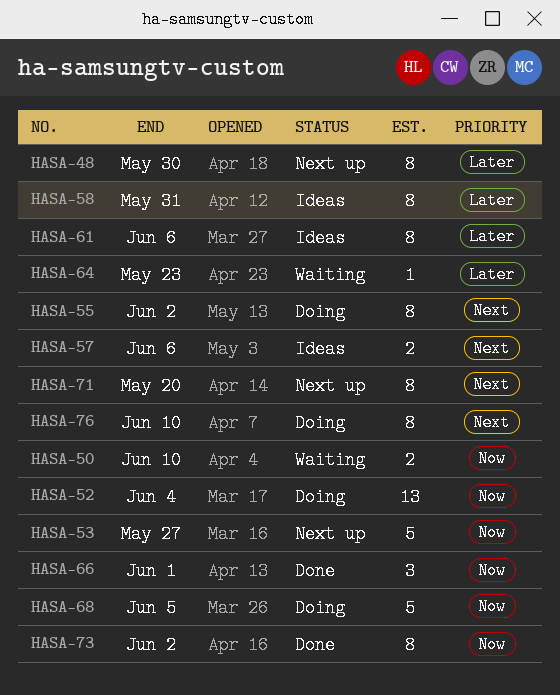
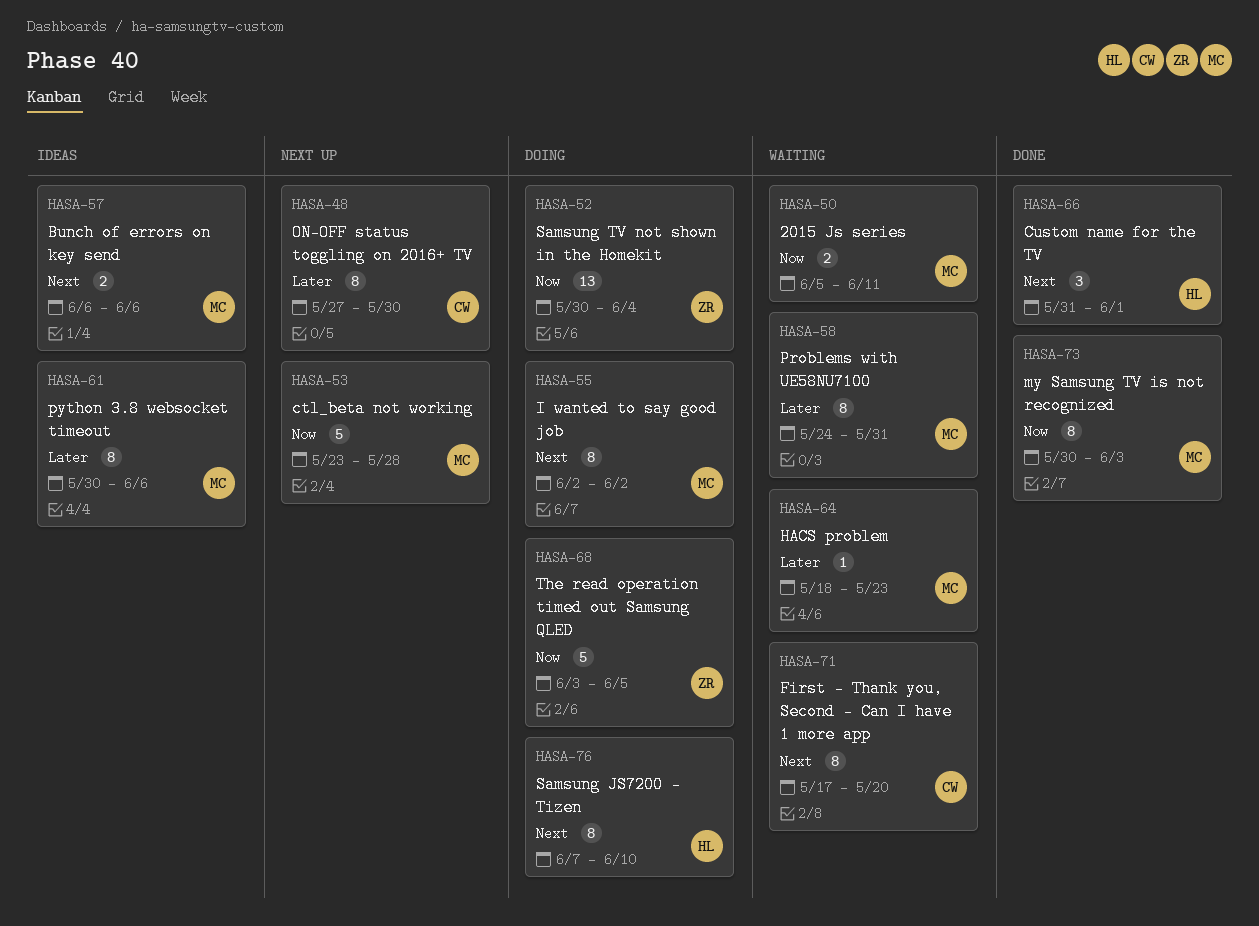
HASA-50, due: Jun 10 -> Jun 11
HASA-53, due: May 27 -> May 28
HASA-58, status: Ideas -> Waiting
HASA-66, priority: Now -> Next
HASA-71, status: Next up -> Waiting
HASA-73, due: Jun 2 -> Jun 3

